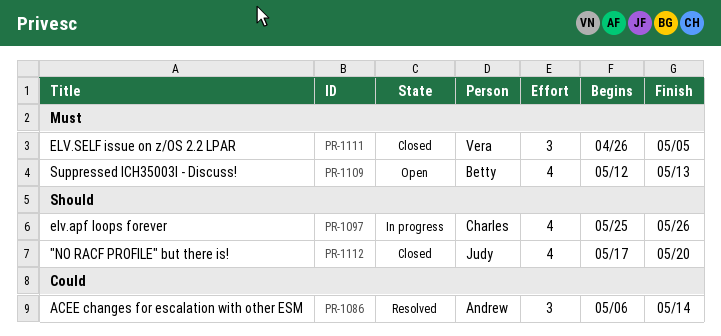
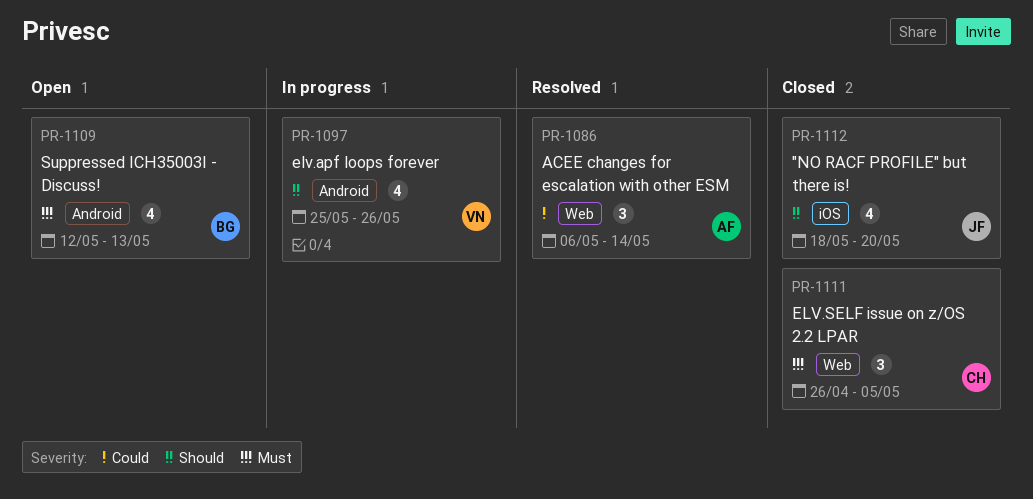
PR-1097, owner: Charles -> Vera
PR-1111, owner: Vera -> Charles
PR-1112, start: May 17 -> May 18

